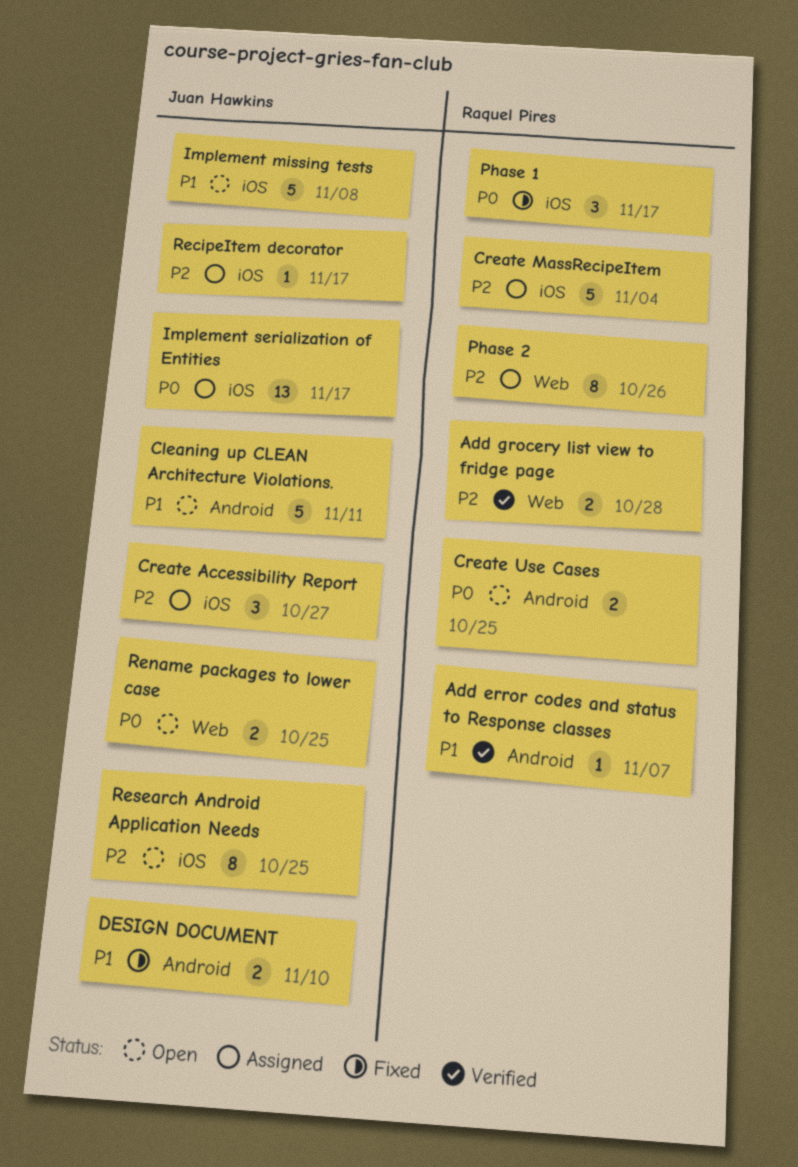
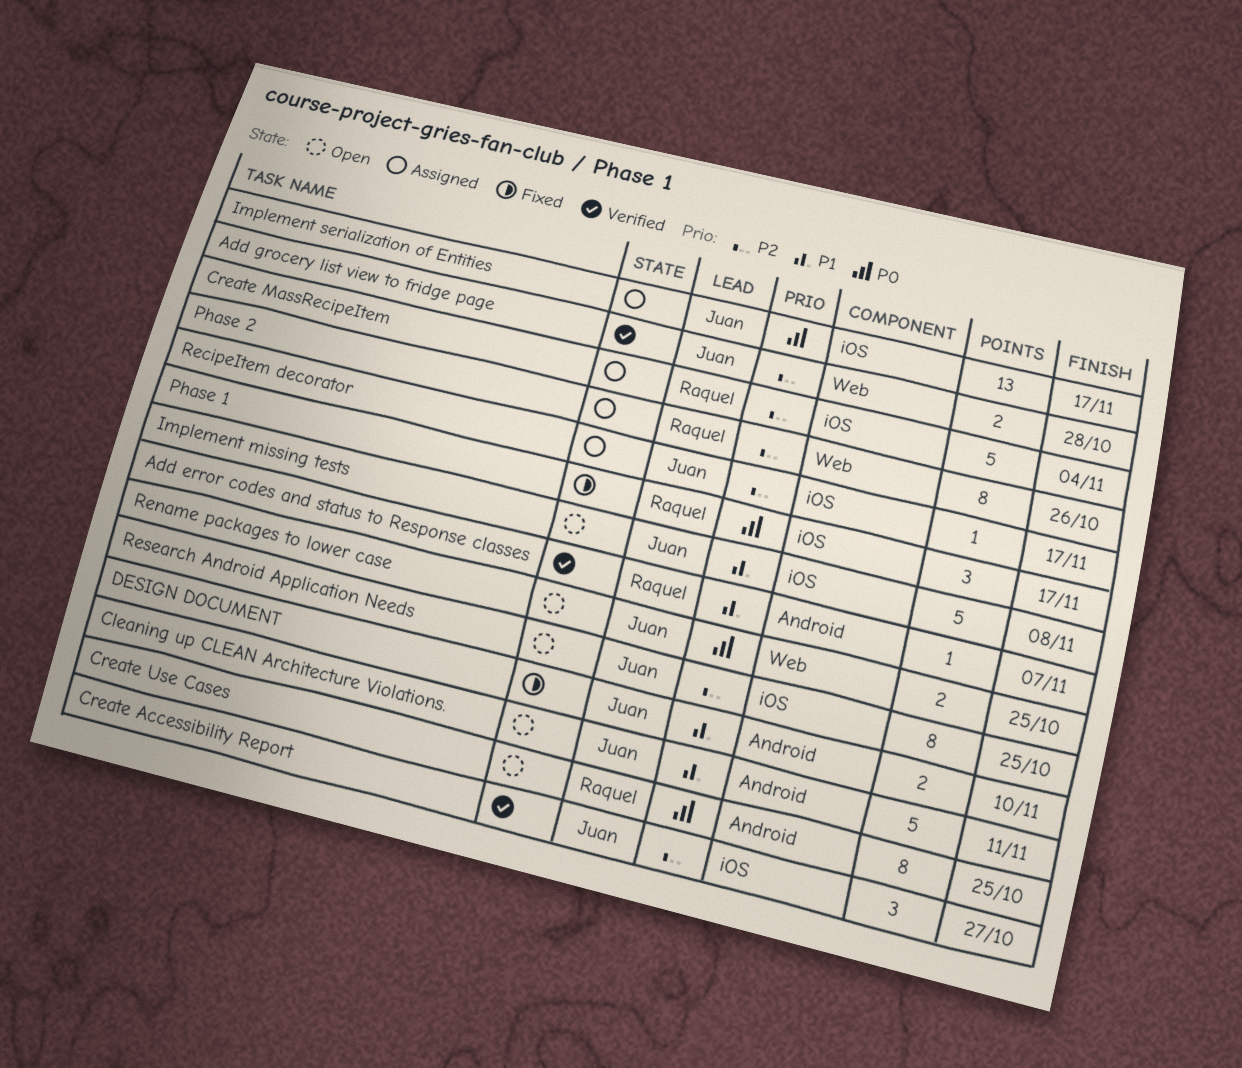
Add grocery list view to fridge page, owner: Raquel Pires -> Juan Hawkins
Create Accessibility Report, status: Assigned -> Verified
Create Use Cases, estimate: 2 -> 8

